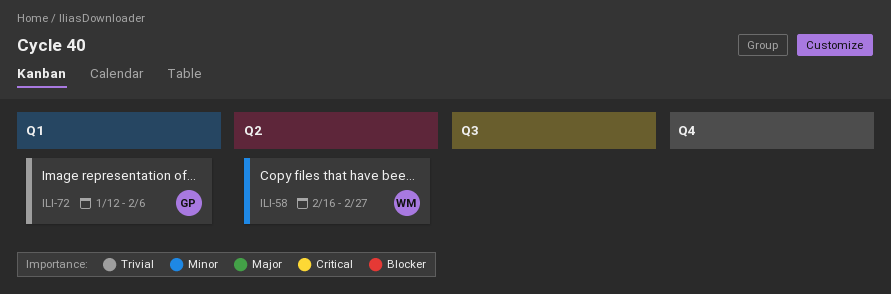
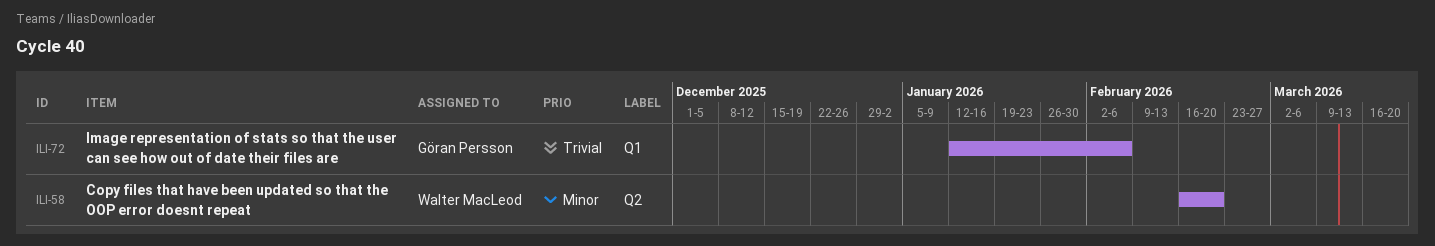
ILI-58, due: Feb 27 -> Feb 20

